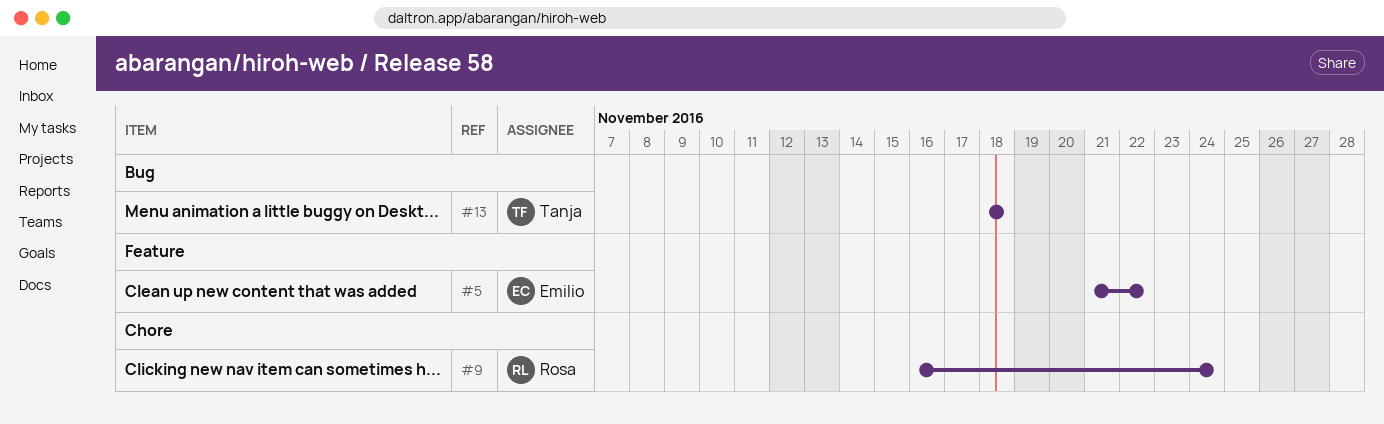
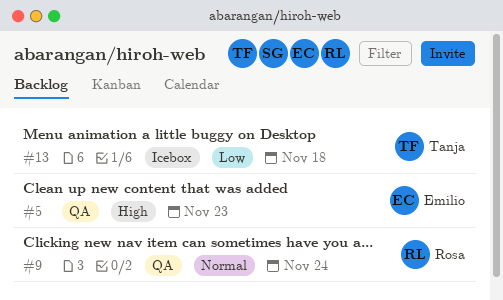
#5, due: Nov 22 -> Nov 23

